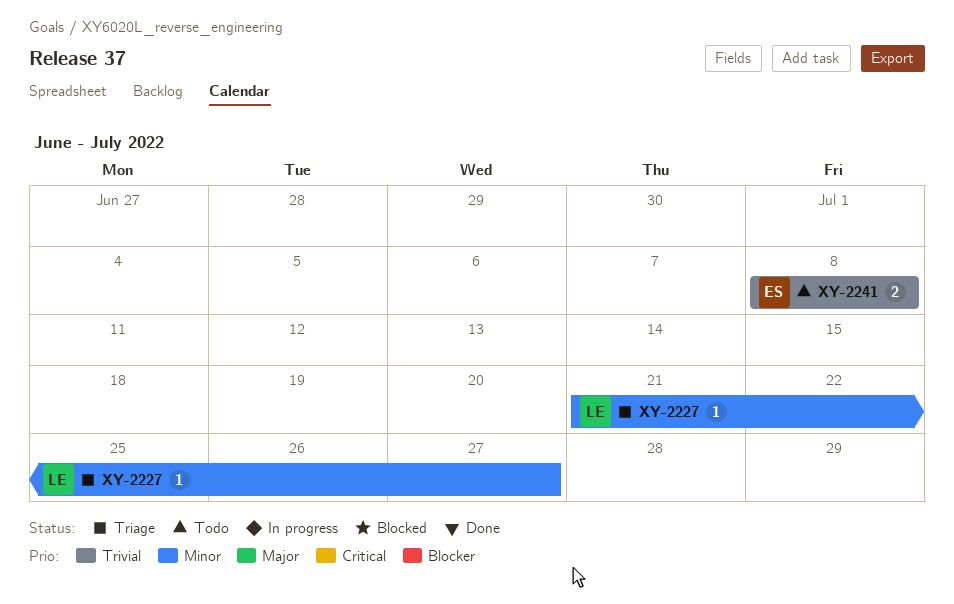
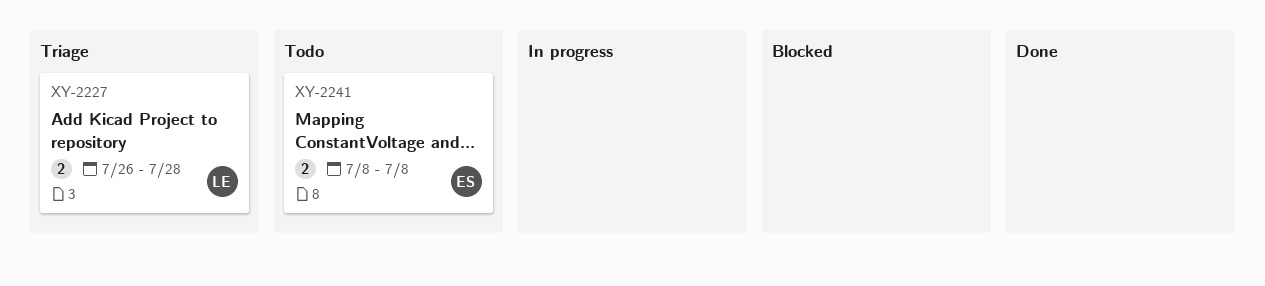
XY-2227, estimate: 1 -> 2
XY-2227, start: Jul 21 -> Jul 26
XY-2227, due: Jul 27 -> Jul 28

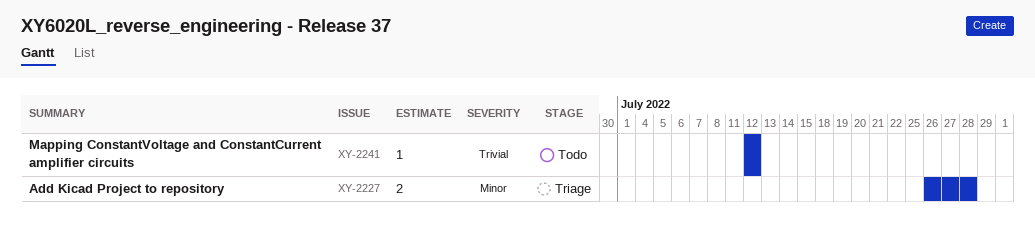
XY-2241, estimate: 2 -> 1
XY-2241, start: Jul 8 -> Jul 12
XY-2241, due: Jul 8 -> Jul 12

